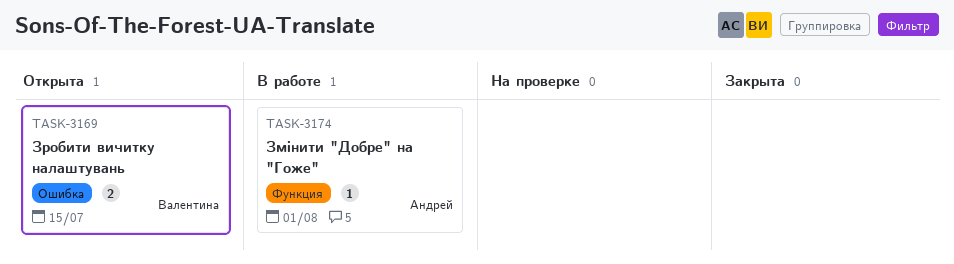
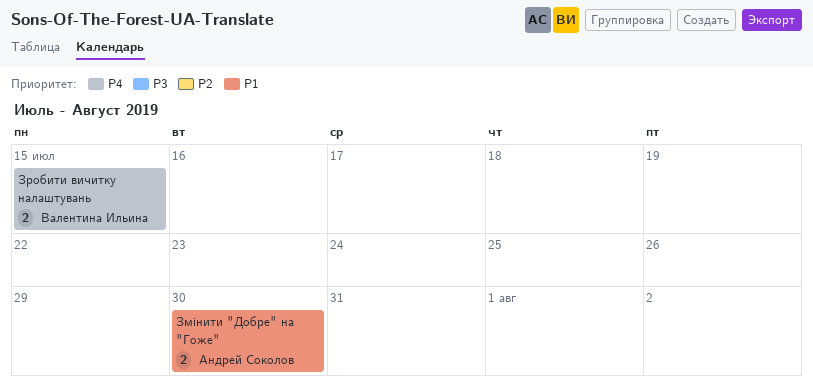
Змінити "Добре" на "Гоже", estimate: 1 -> 2
Змінити "Добре" на "Гоже", due: Aug 1 -> Jul 30

